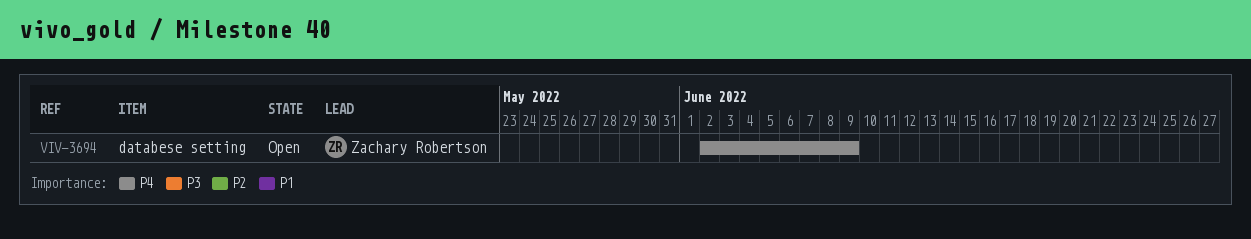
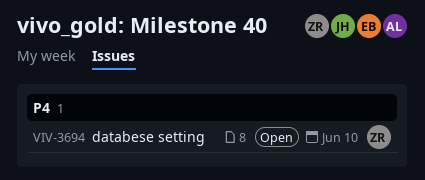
VIV-3694, due: Jun 9 -> Jun 10

